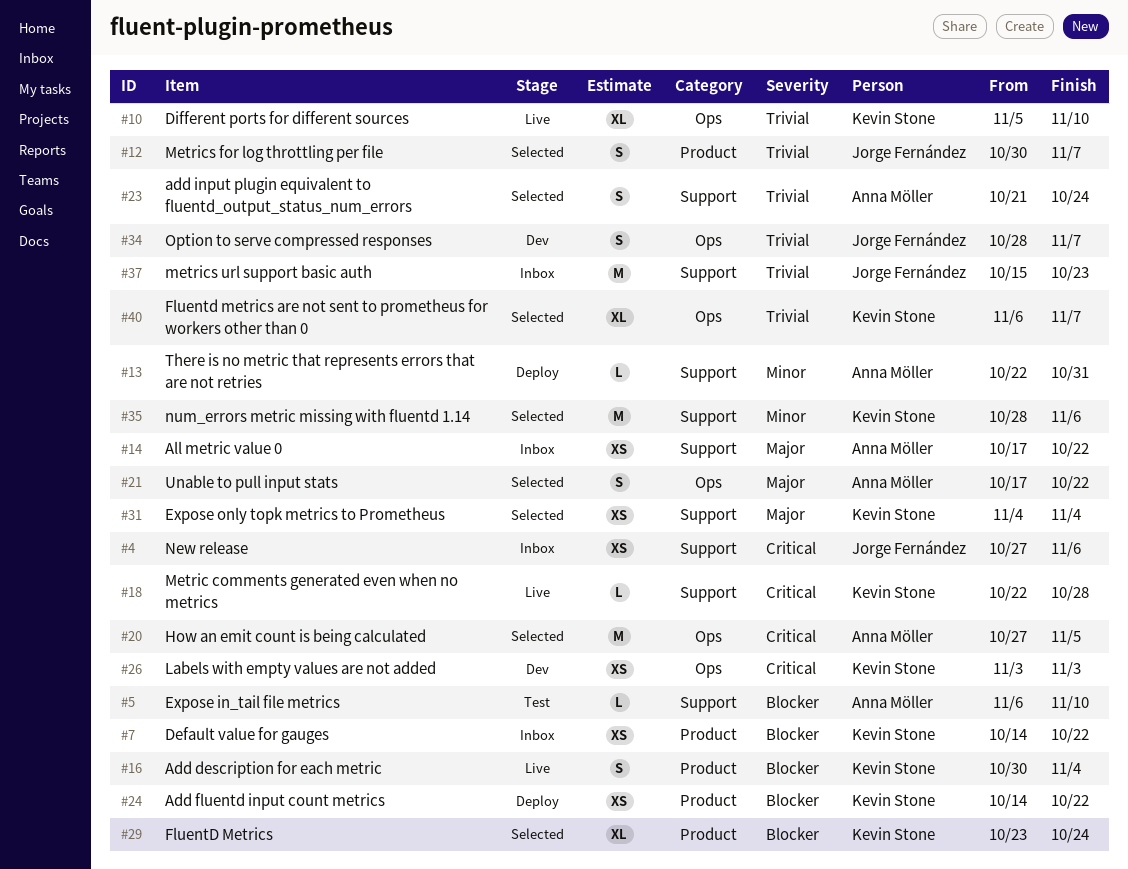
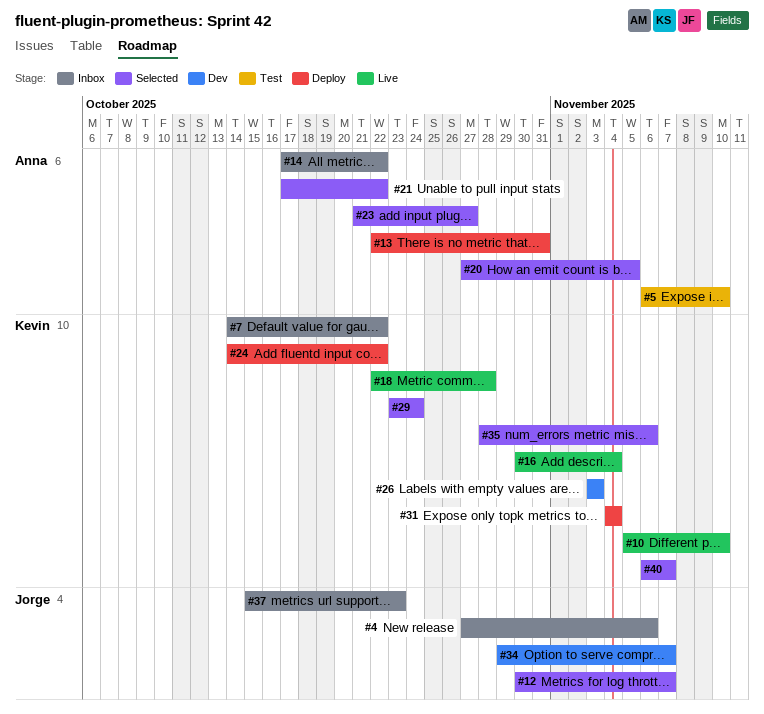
#23, due: Oct 24 -> Oct 27
#31, status: Selected -> Deploy
#34, start: Oct 28 -> Oct 29

